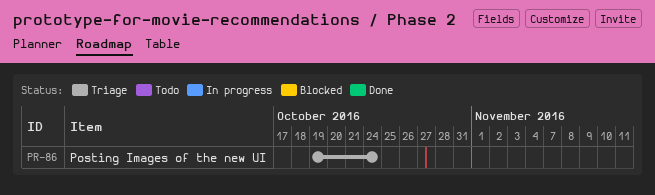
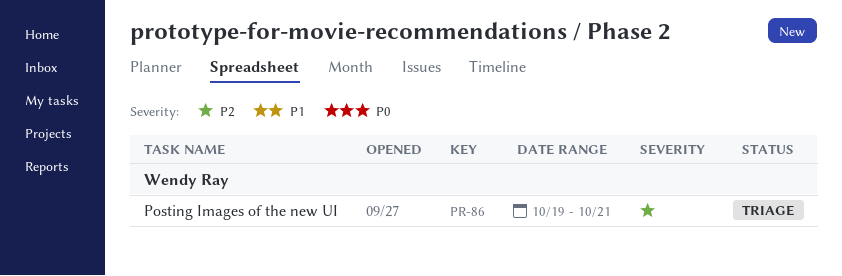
PR-86, due: Oct 24 -> Oct 21

